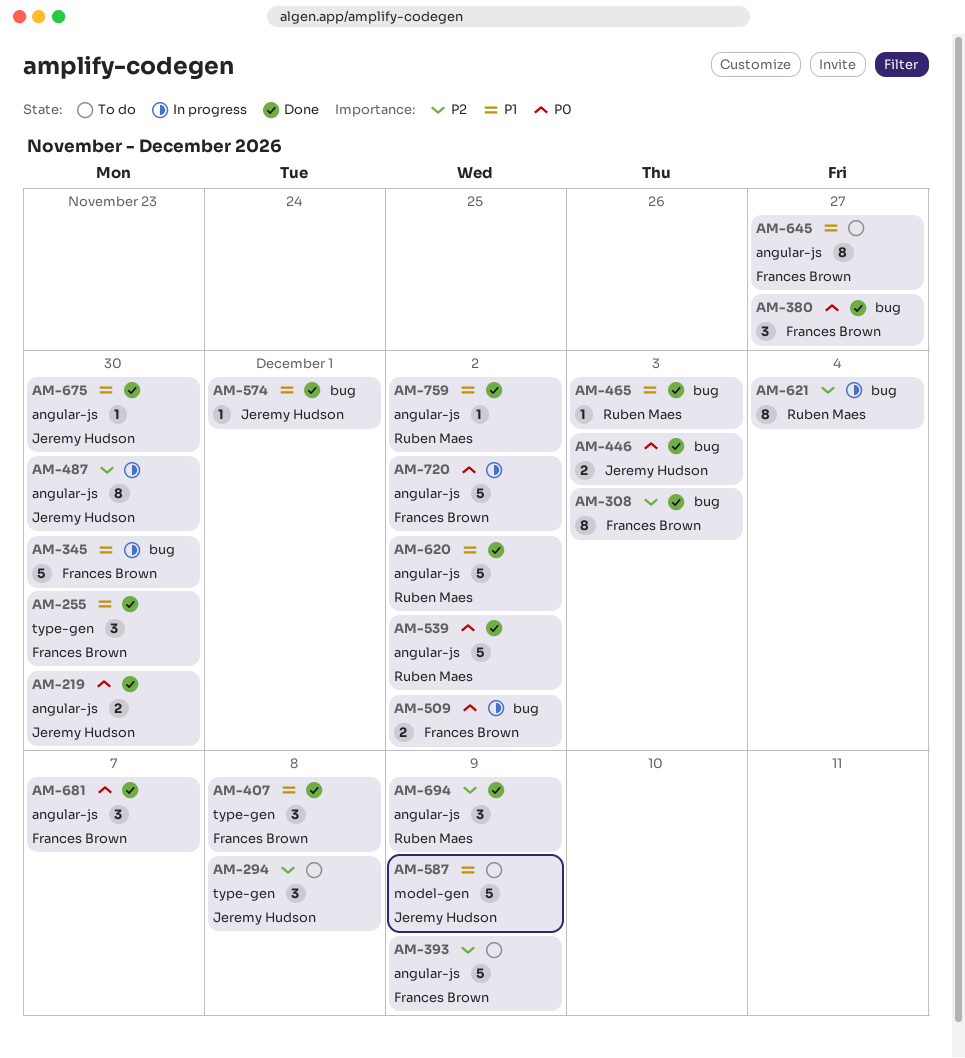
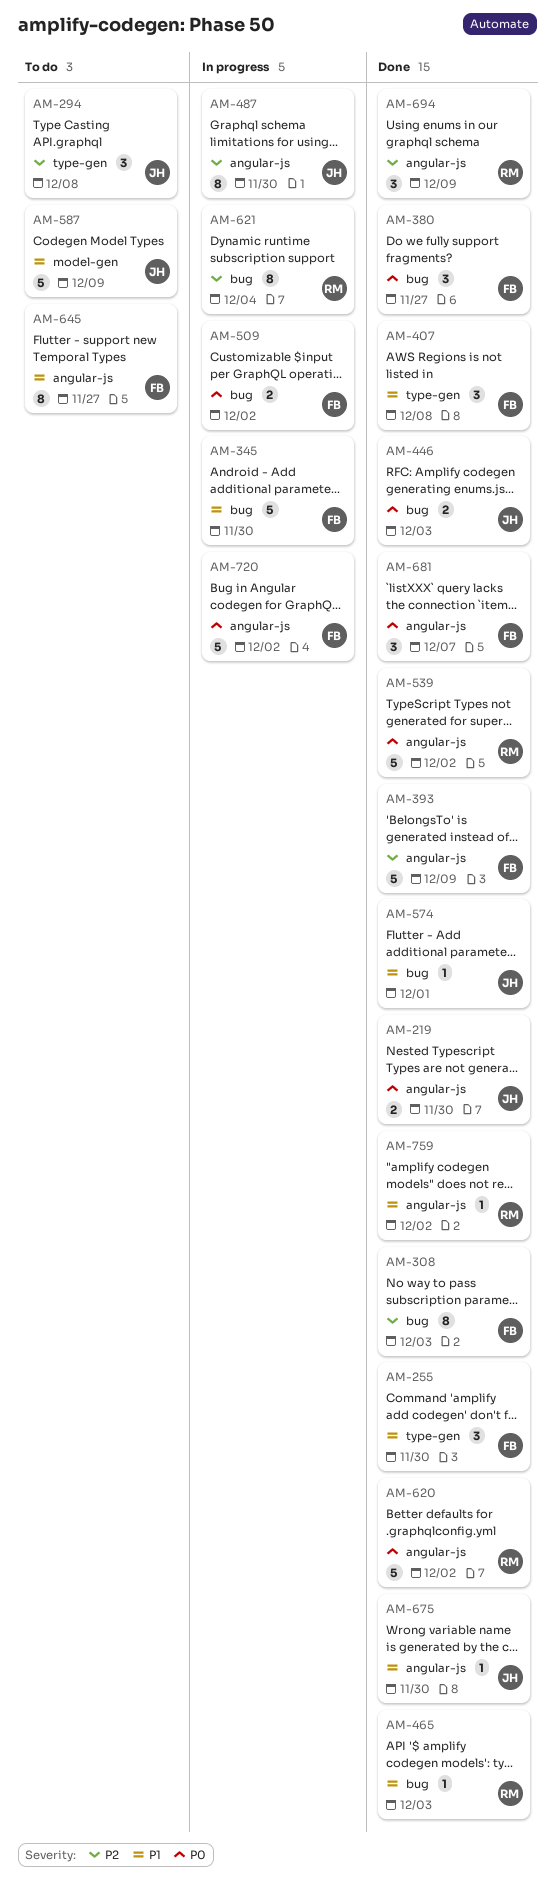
AM-393, status: To do -> Done
AM-620, priority: P1 -> P0

